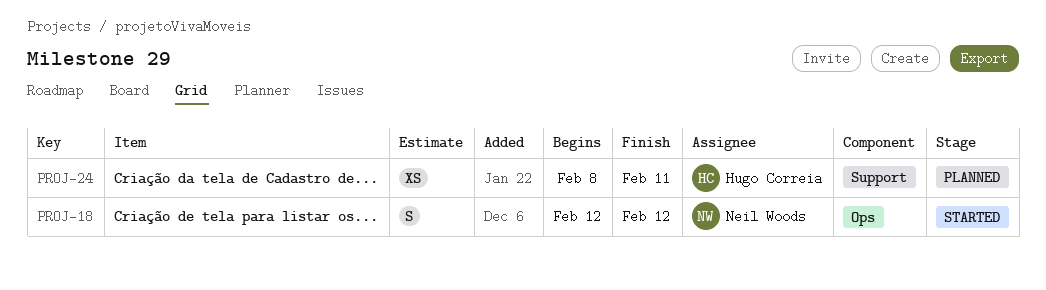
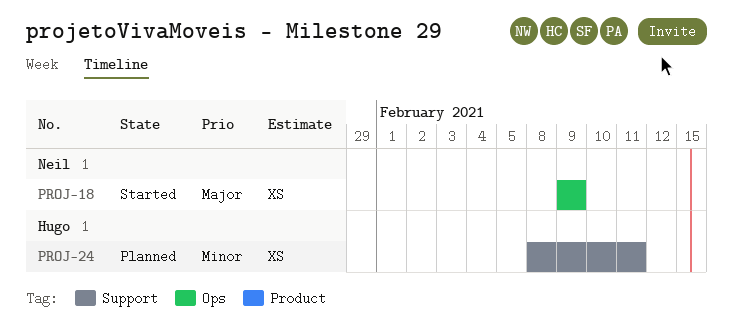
PROJ-18, estimate: S -> XS
PROJ-18, start: Feb 12 -> Feb 9
PROJ-18, due: Feb 12 -> Feb 9

